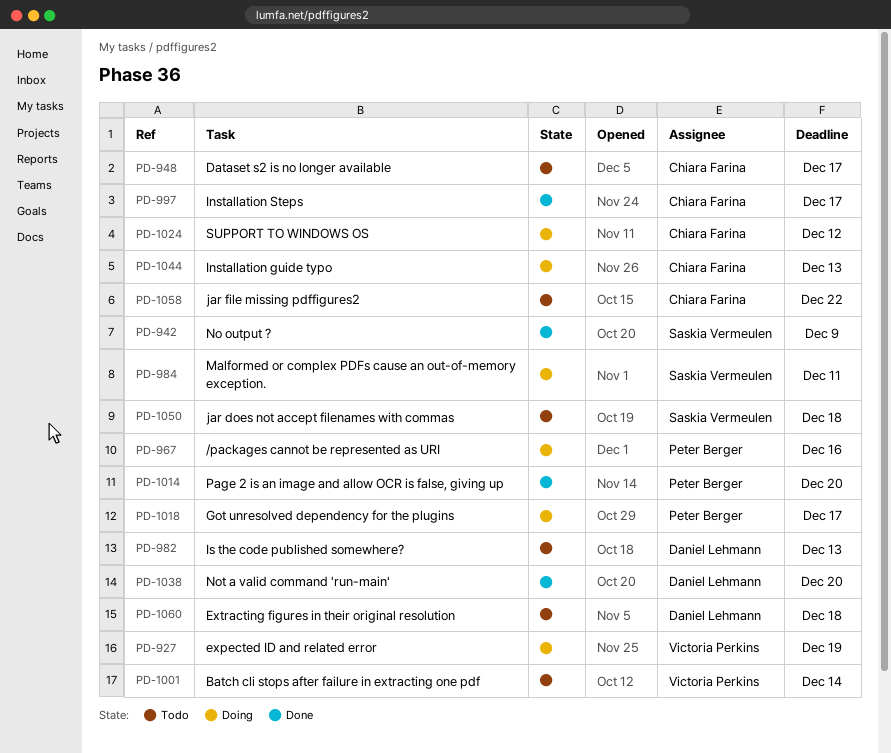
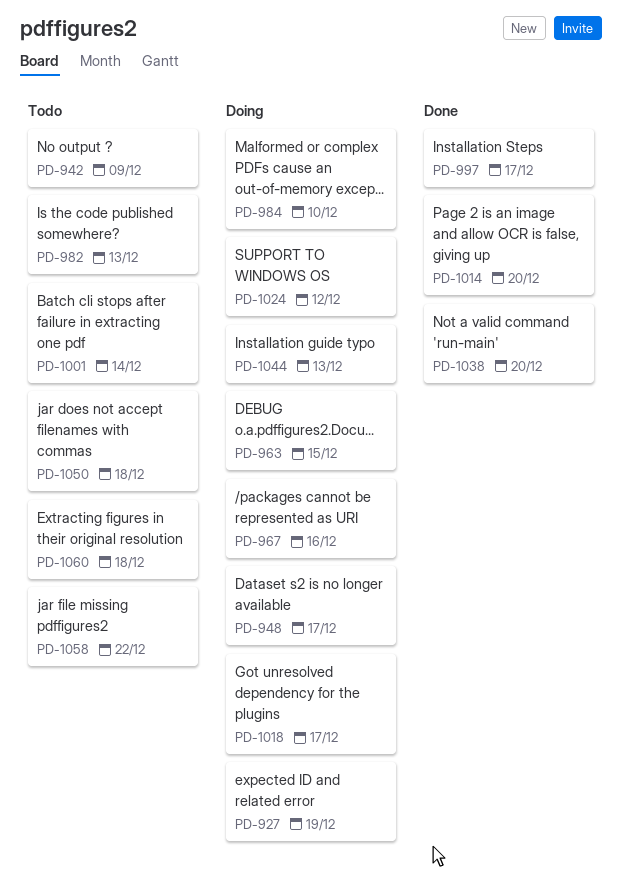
PD-942, status: Done -> Todo
PD-948, status: Todo -> Doing
PD-963: none -> present
PD-984, due: Dec 11 -> Dec 10

